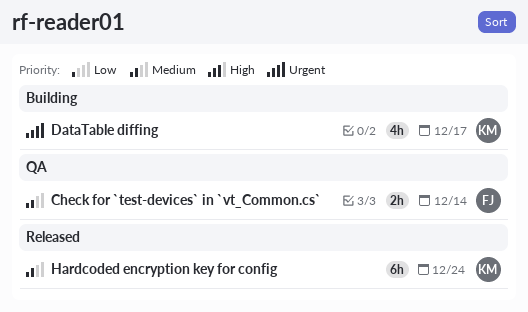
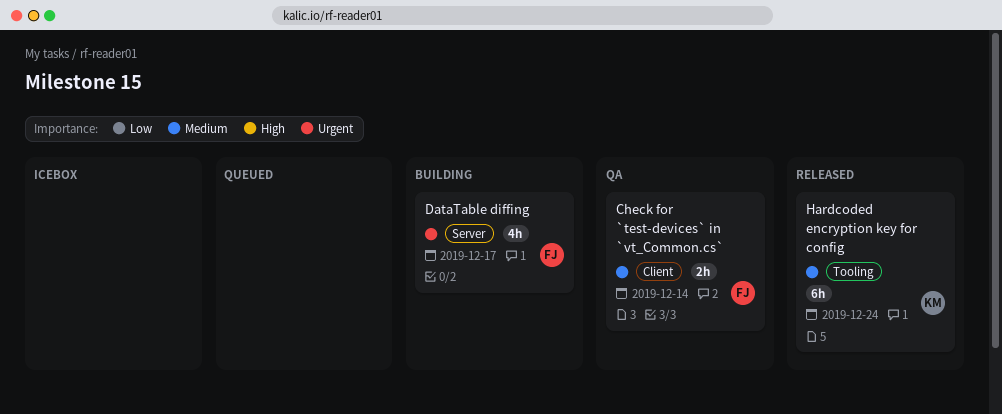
DataTable diffing, owner: KM -> FJ

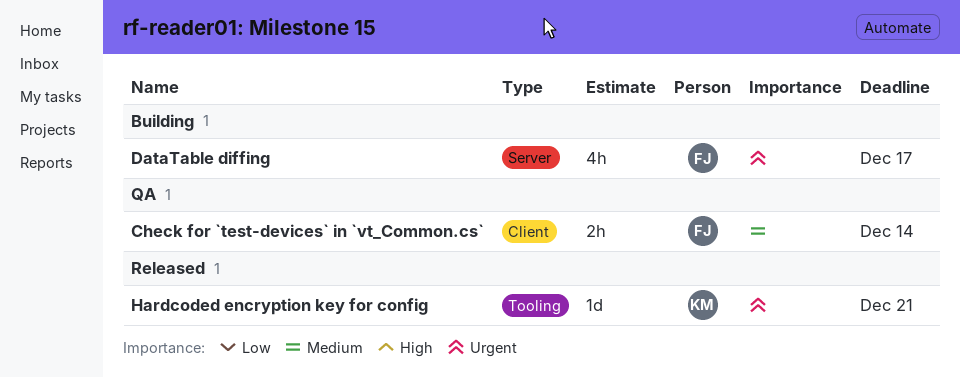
Hardcoded encryption key for config, priority: Medium -> Urgent
Hardcoded encryption key for config, estimate: 6h -> 1d
Hardcoded encryption key for config, due: Dec 24 -> Dec 21

